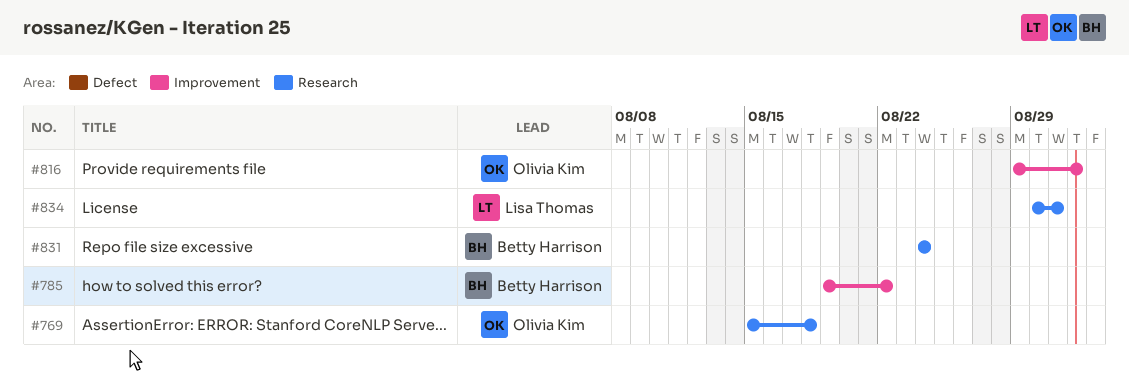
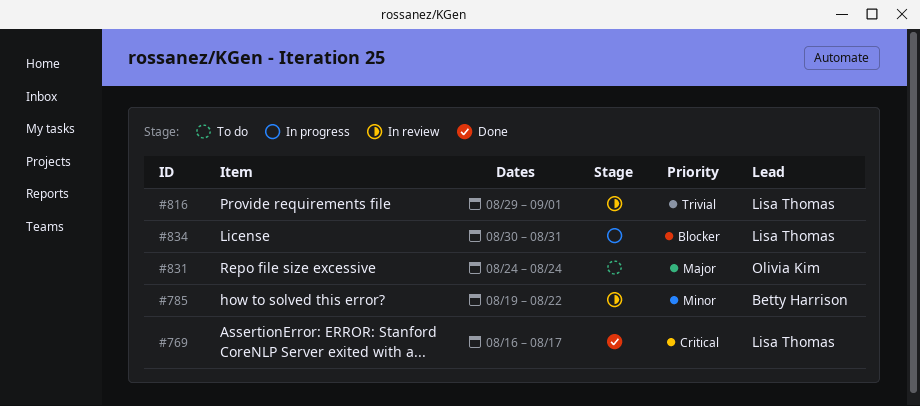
#769, owner: Olivia Kim -> Lisa Thomas
#769, start: Aug 15 -> Aug 16
#769, due: Aug 18 -> Aug 17
#816, owner: Olivia Kim -> Lisa Thomas
#831, owner: Betty Harrison -> Olivia Kim

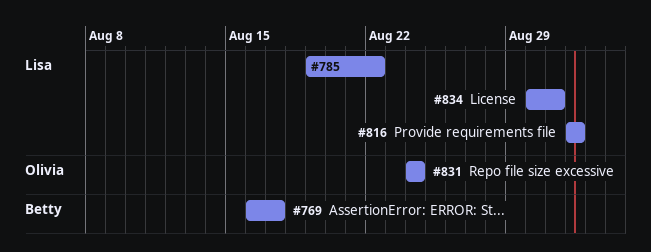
#769, owner: Lisa Thomas -> Betty Harrison
#785, owner: Betty Harrison -> Lisa Thomas
#816, start: Aug 29 -> Sep 1

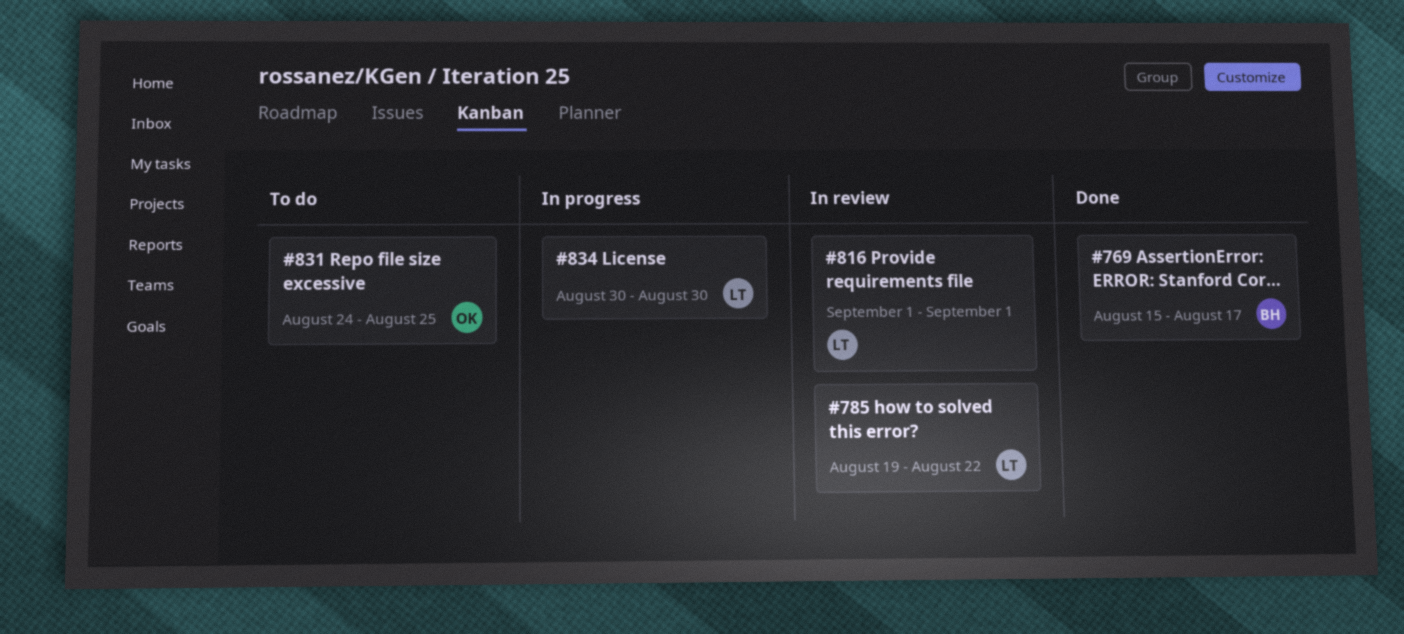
#769, start: Aug 16 -> Aug 15
#831, due: Aug 24 -> Aug 25
#834, due: Aug 31 -> Aug 30

